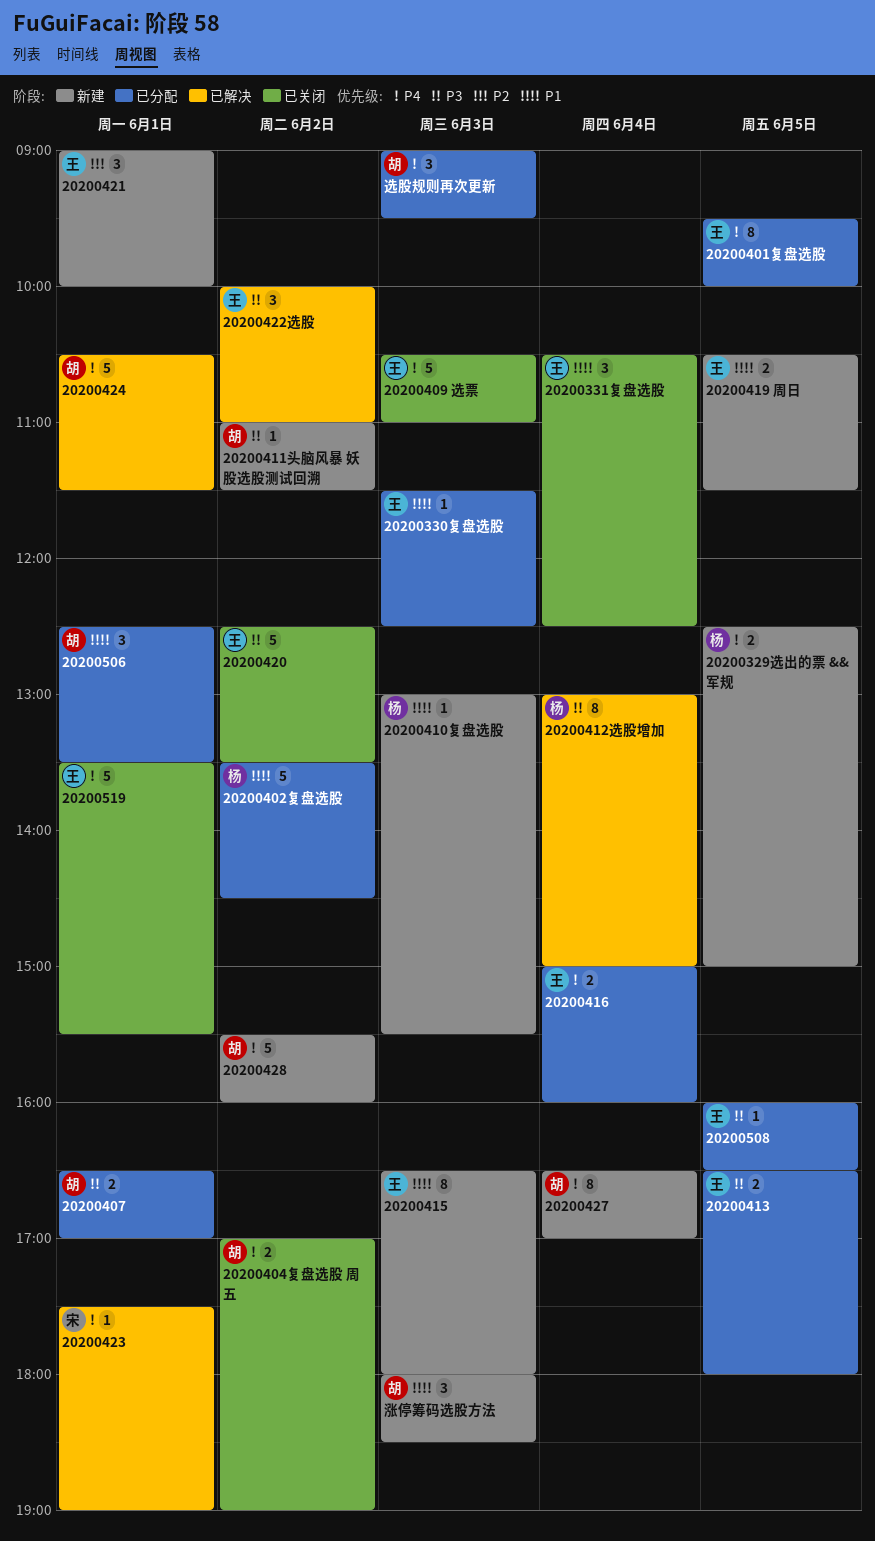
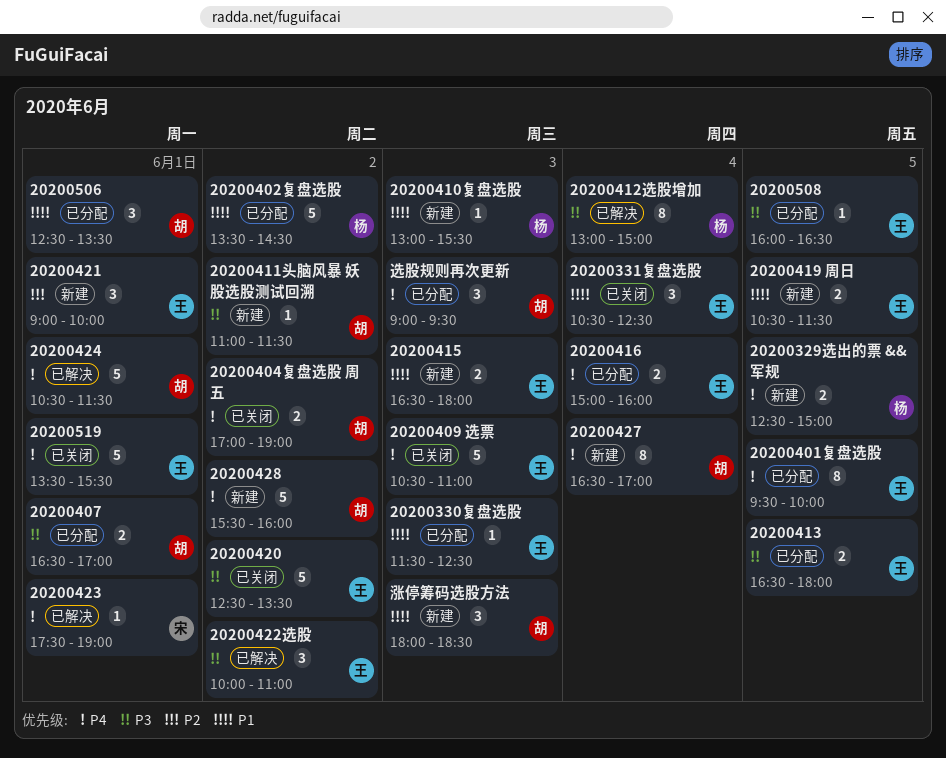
20200415, estimate: 8 -> 2

